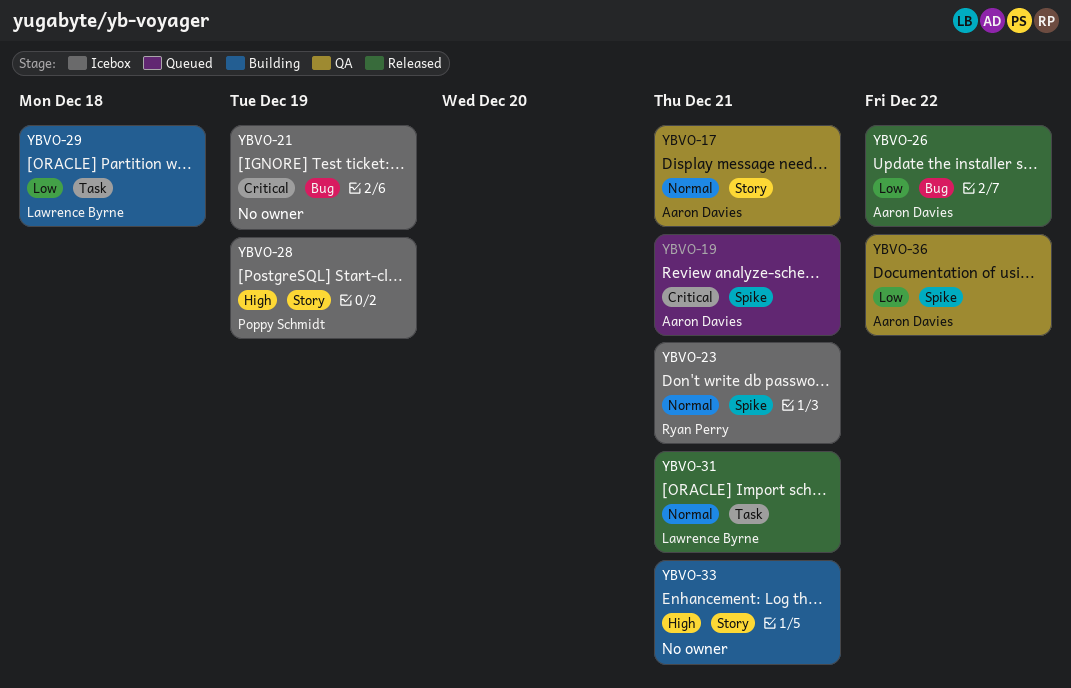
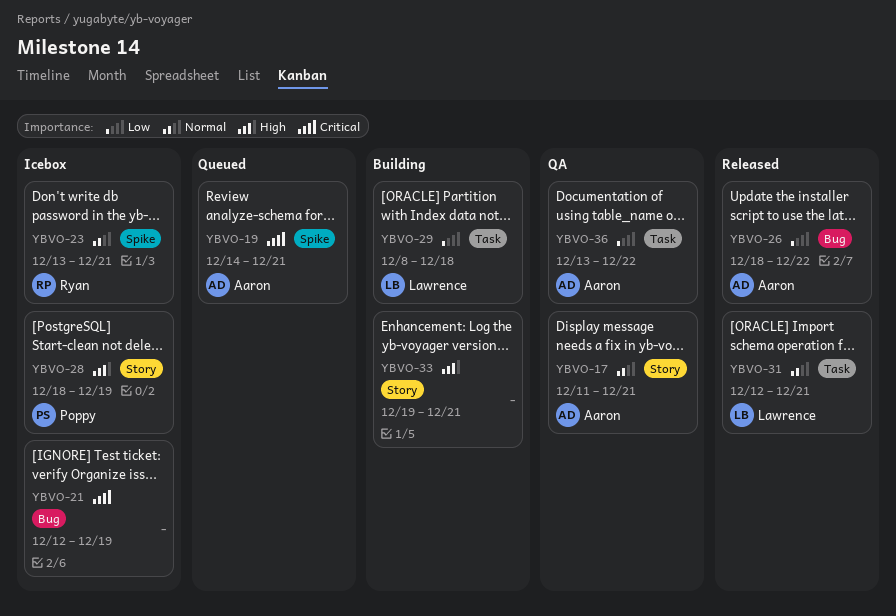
YBVO-36, label: Spike -> Task

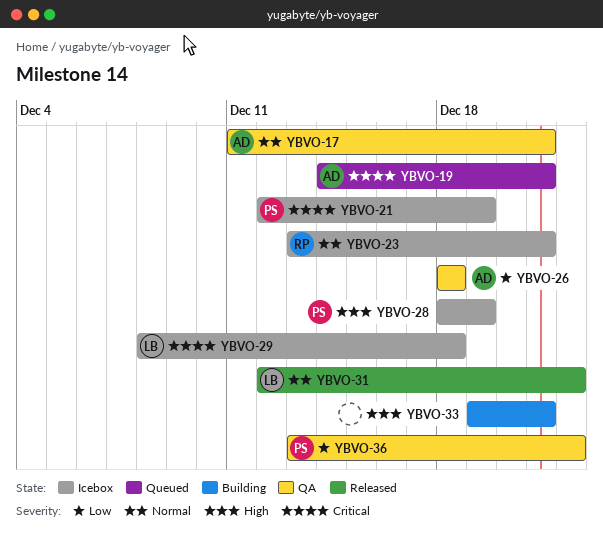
YBVO-21, owner: none -> Poppy
YBVO-26, status: Released -> QA
YBVO-26, due: Dec 22 -> Dec 18
YBVO-29, status: Building -> Icebox
YBVO-29, priority: Low -> Critical
YBVO-31, due: Dec 21 -> Dec 22
YBVO-36, owner: Aaron -> Poppy

